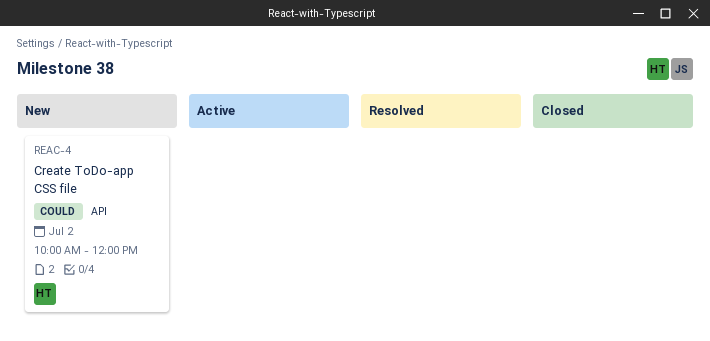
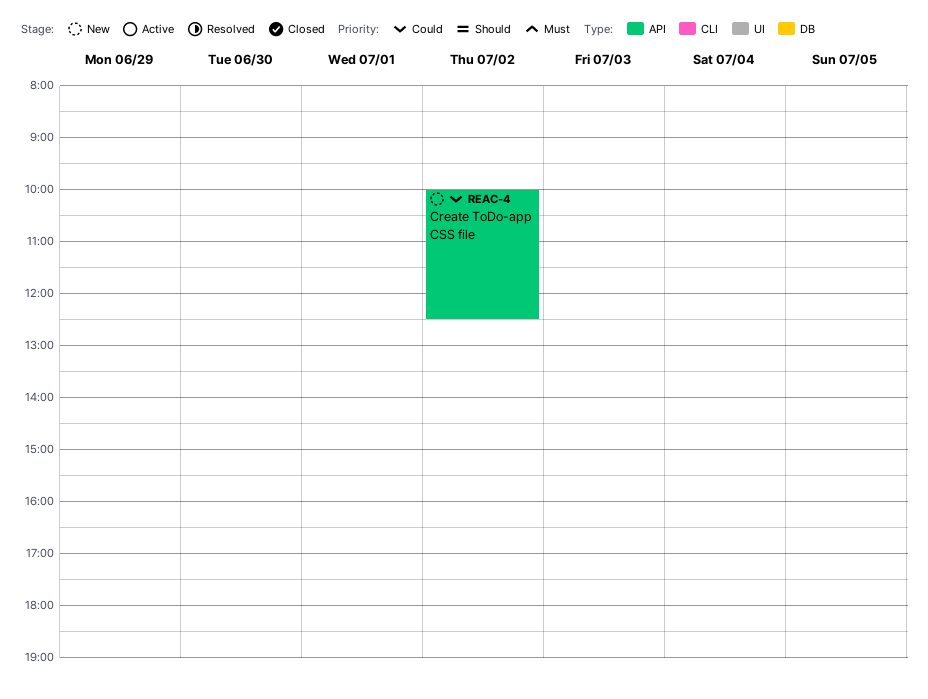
REAC-4, ends: 12:00 -> 12:30

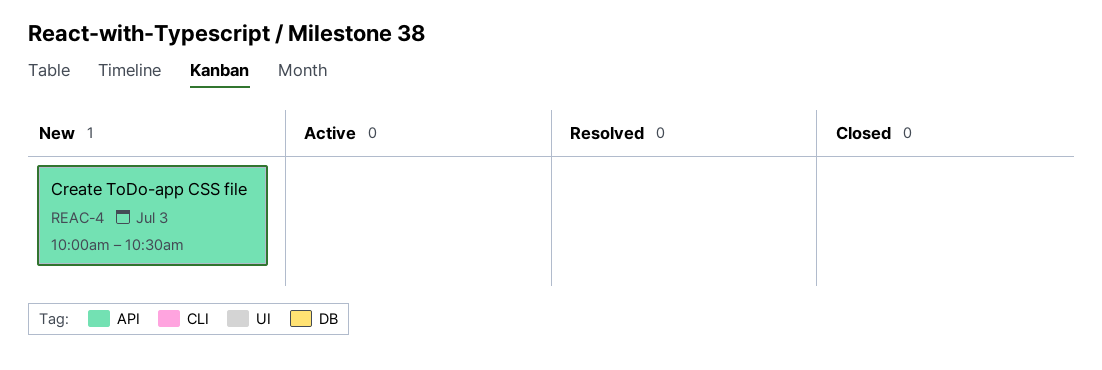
REAC-4, day: Jul 2 -> Jul 3
REAC-4, ends: 12:30 -> 10:30

